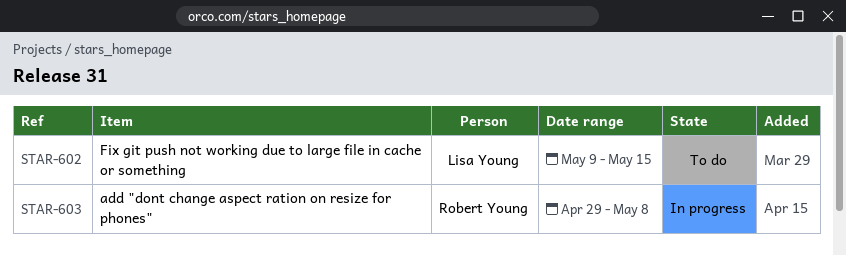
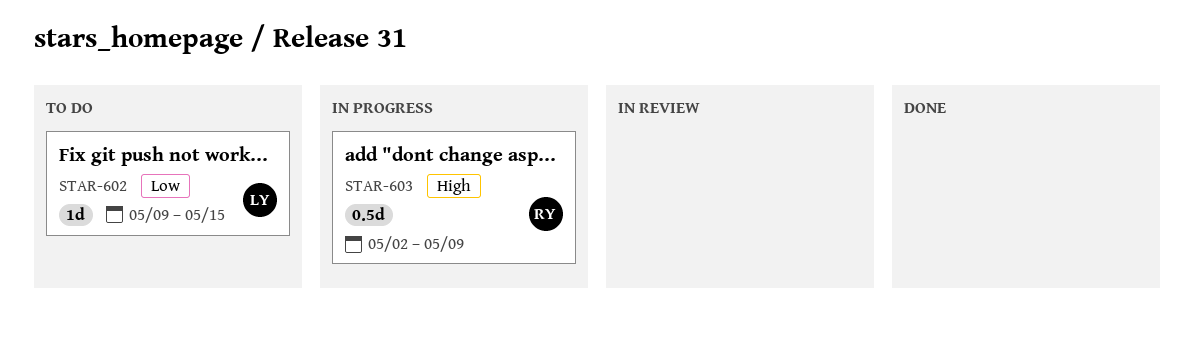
STAR-603, start: Apr 29 -> May 2
STAR-603, due: May 8 -> May 9

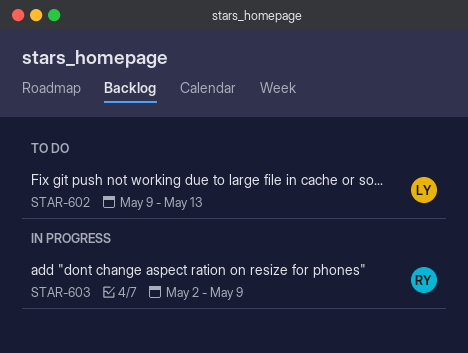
STAR-602, due: May 15 -> May 13

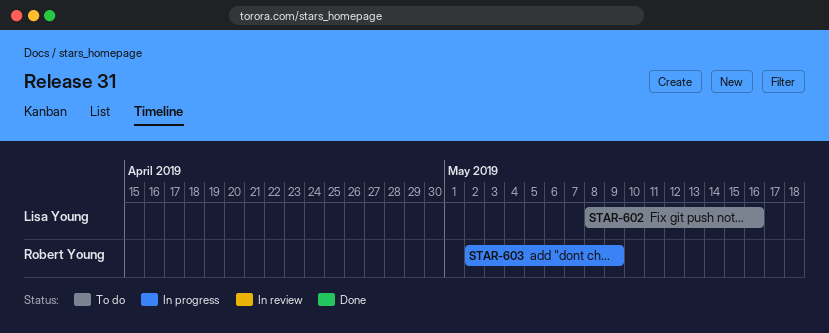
STAR-602, start: May 9 -> May 8
STAR-602, due: May 13 -> May 16

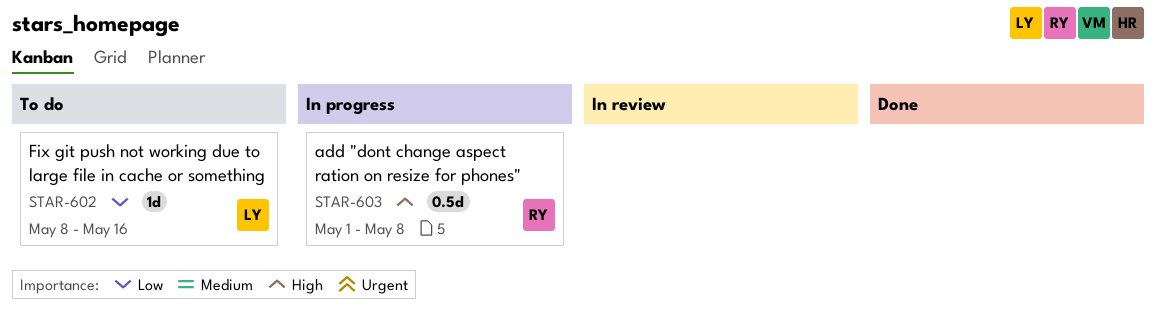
STAR-603, start: May 2 -> May 1
STAR-603, due: May 9 -> May 8

